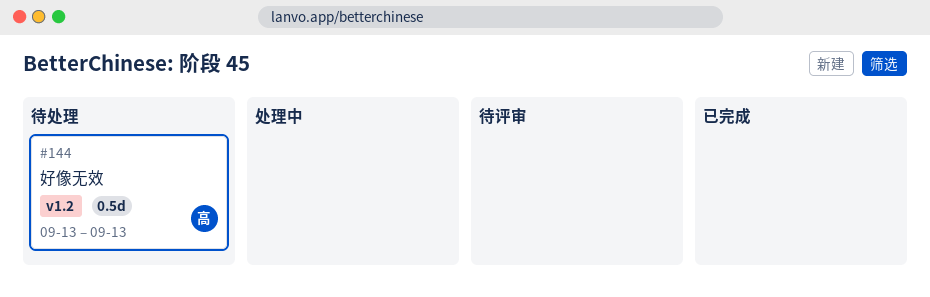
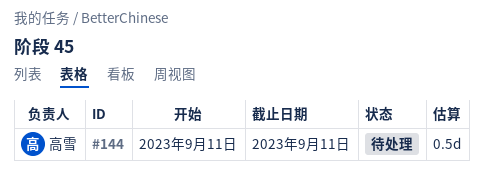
#144, start: Sep 13 -> Sep 11
#144, due: Sep 13 -> Sep 11

